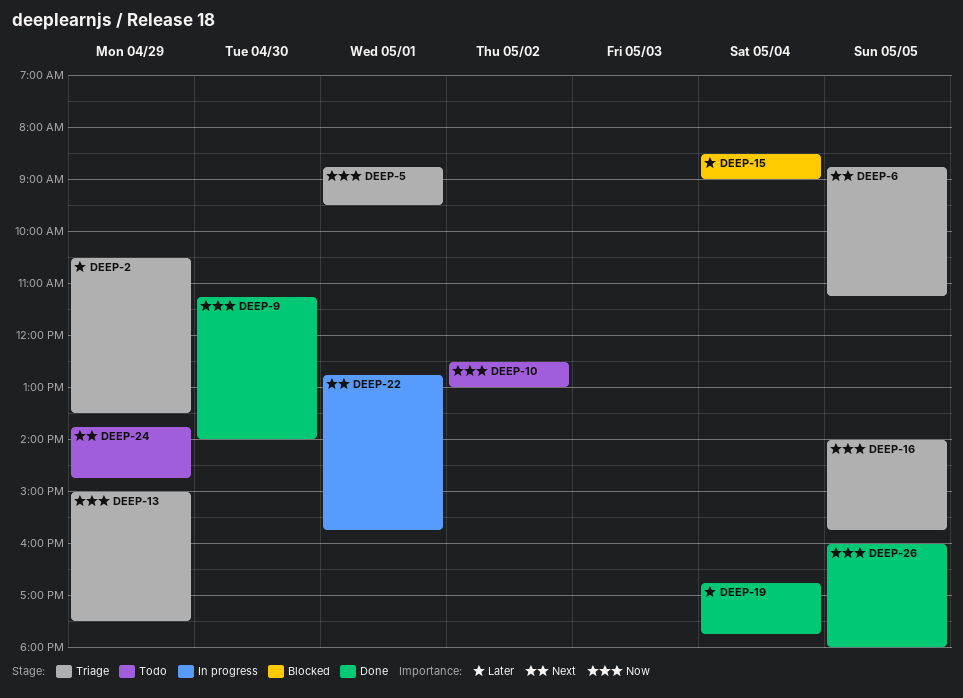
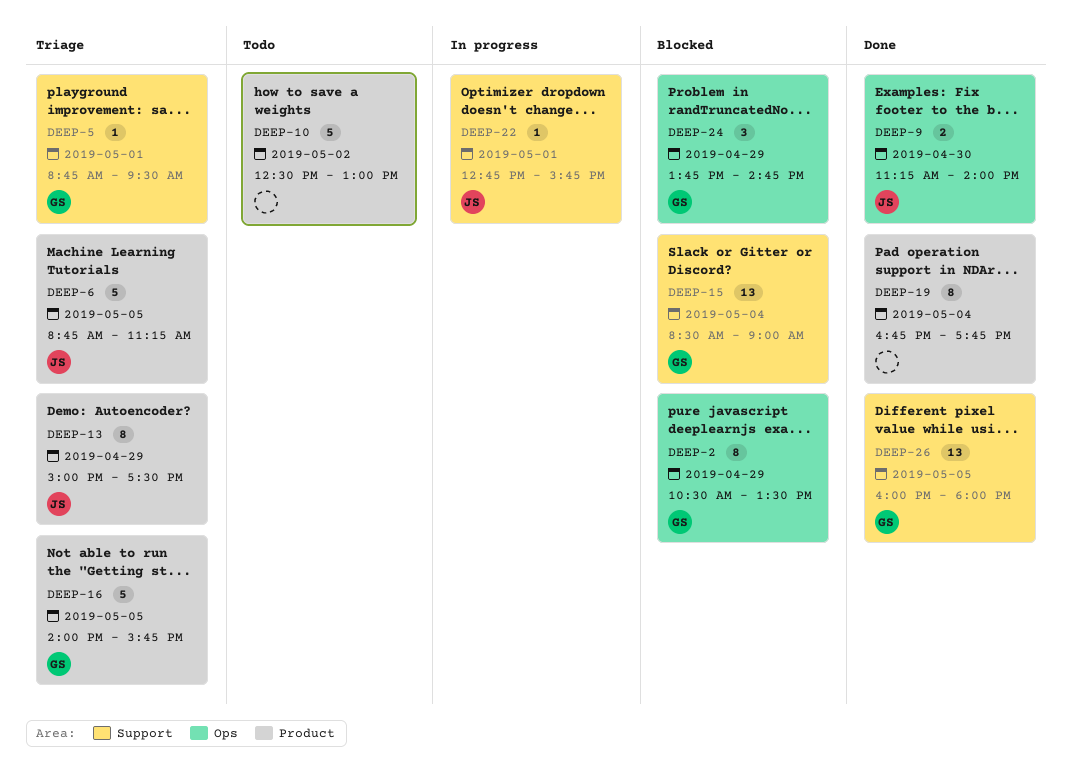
DEEP-2, status: Triage -> Blocked
DEEP-24, status: Todo -> Blocked

